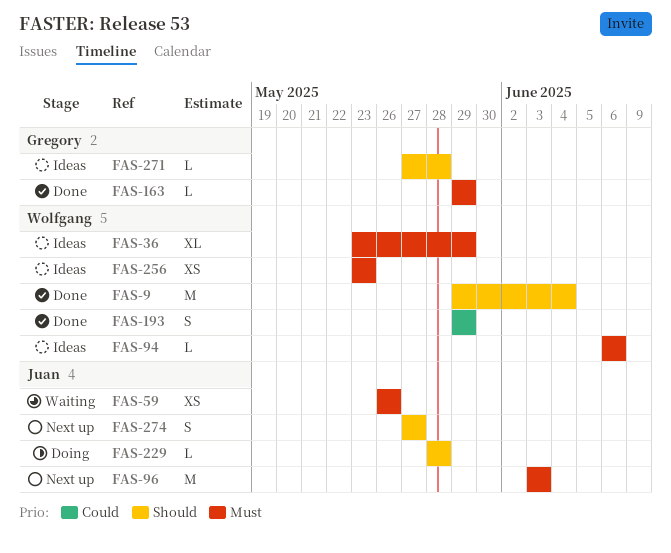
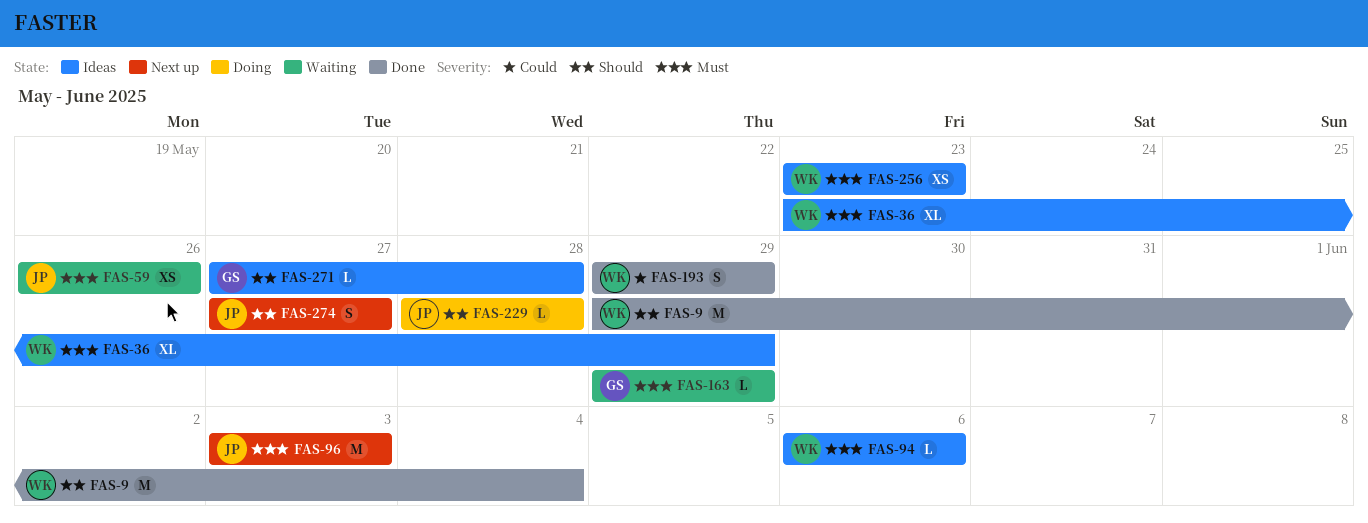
FAS-163, status: Done -> Waiting

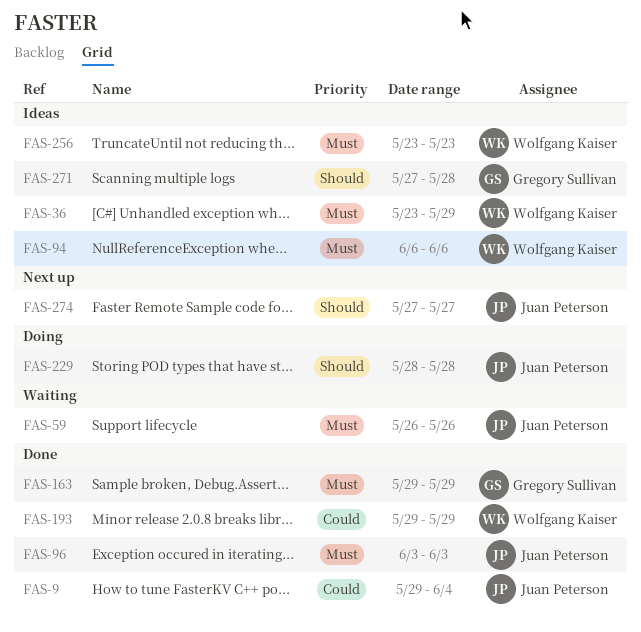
FAS-9, owner: Wolfgang Kaiser -> Juan Peterson
FAS-9, priority: Should -> Could
FAS-96, status: Next up -> Done
FAS-163, status: Waiting -> Done

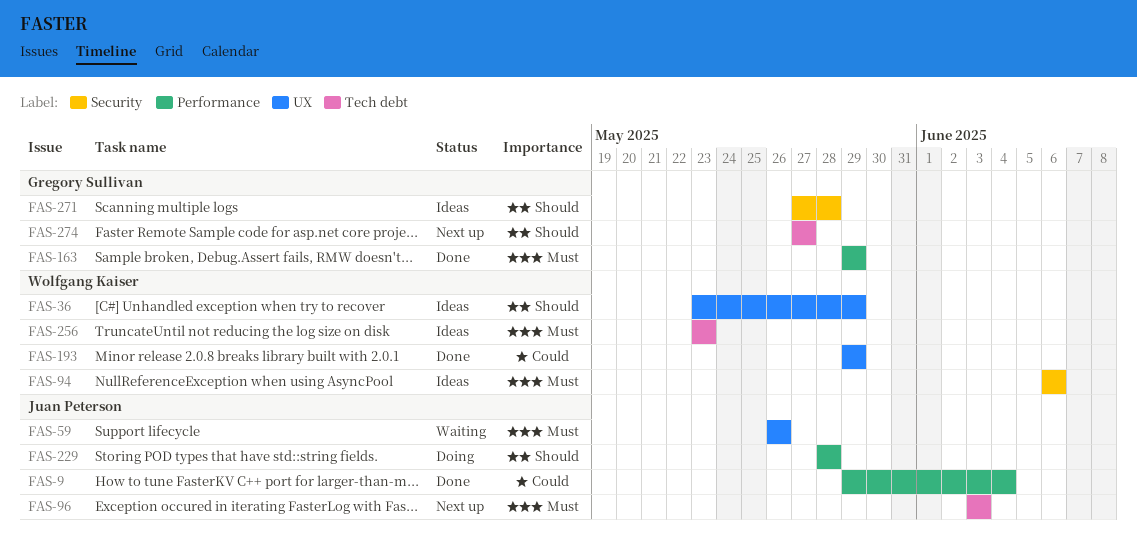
FAS-36, priority: Must -> Should
FAS-96, status: Done -> Next up
FAS-274, owner: Juan Peterson -> Gregory Sullivan

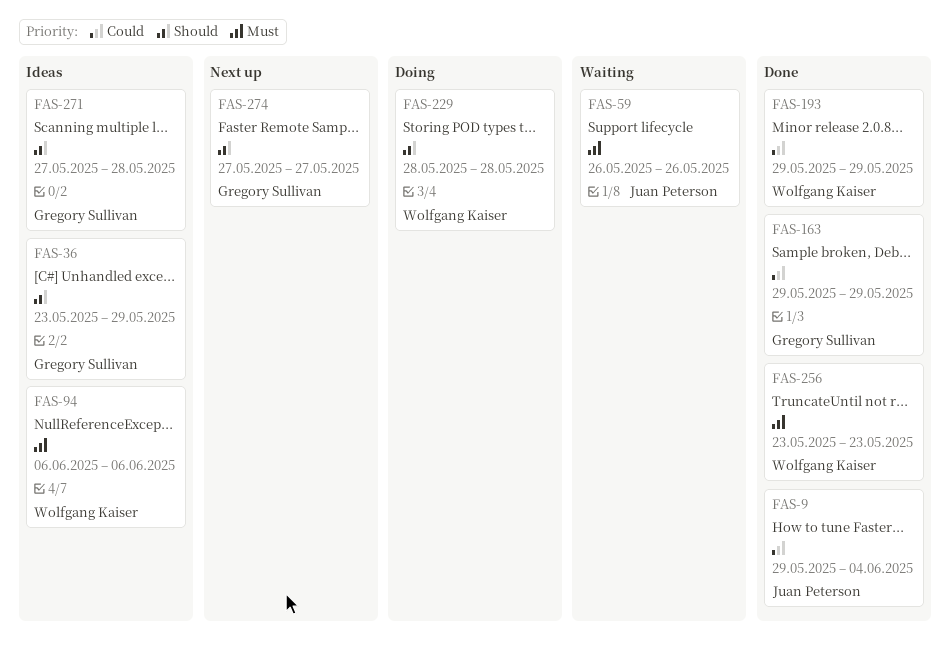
FAS-36, owner: Wolfgang Kaiser -> Gregory Sullivan
FAS-96: present -> none
FAS-163, priority: Must -> Could
FAS-229, owner: Juan Peterson -> Wolfgang Kaiser
FAS-256, status: Ideas -> Done

